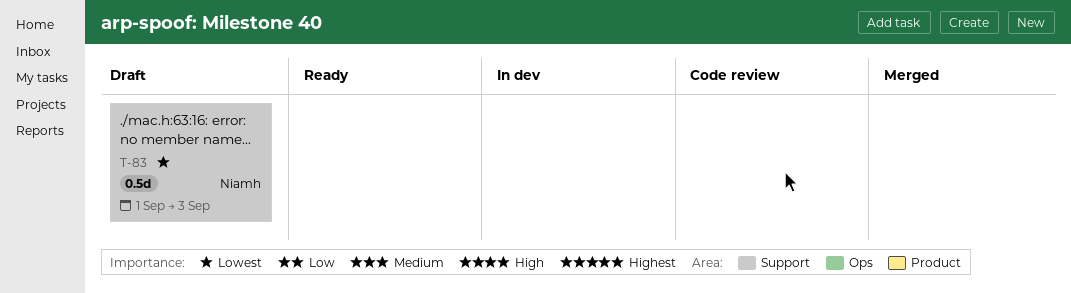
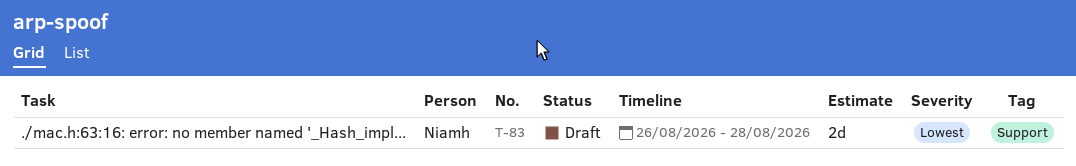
T-83, estimate: 0.5d -> 2d
T-83, start: Sep 1 -> Aug 26
T-83, due: Sep 3 -> Aug 28

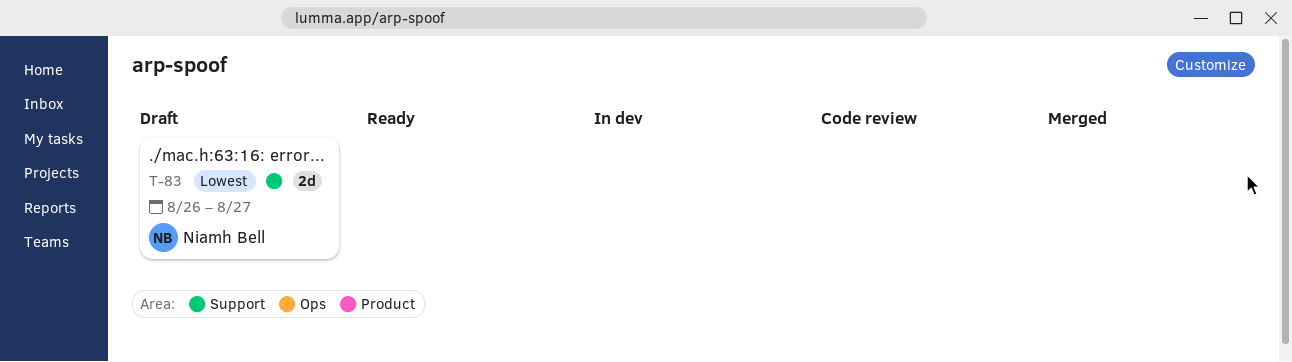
T-83, due: Aug 28 -> Aug 27

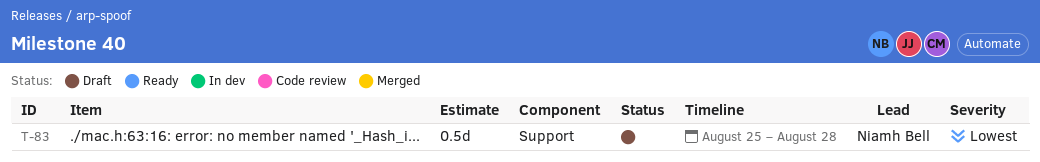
T-83, estimate: 2d -> 0.5d
T-83, start: Aug 26 -> Aug 25
T-83, due: Aug 27 -> Aug 28

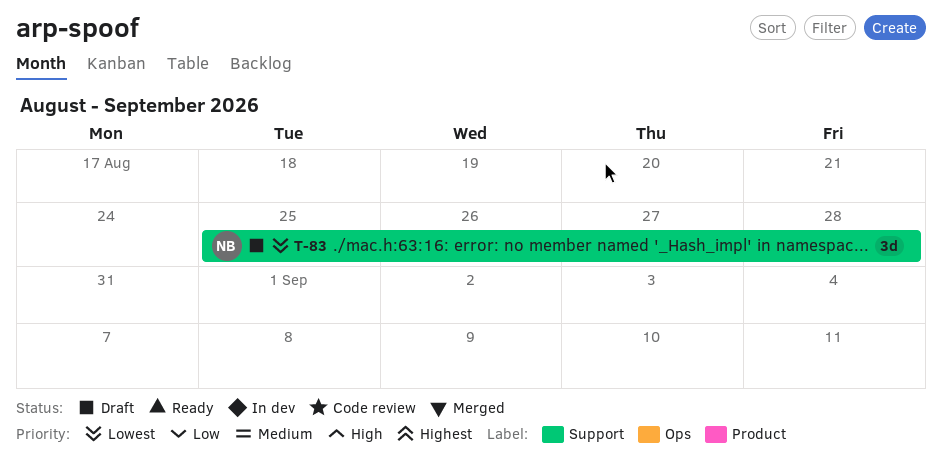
T-83, estimate: 0.5d -> 3d

